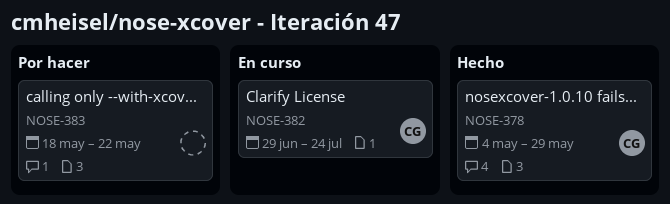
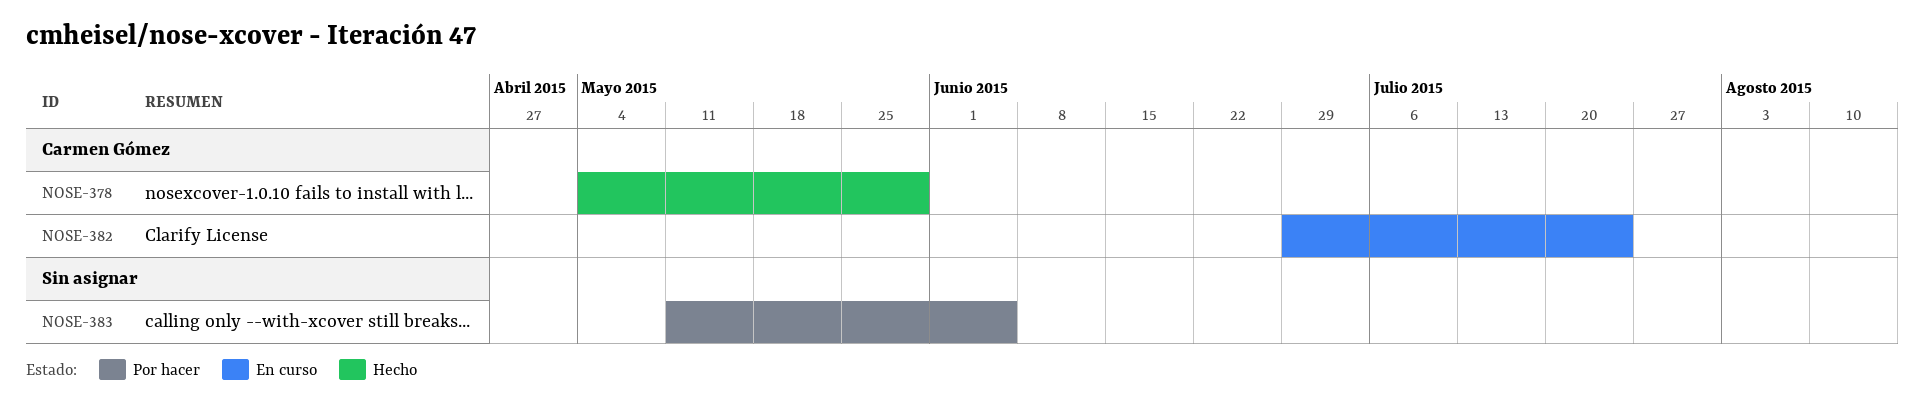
NOSE-383, start: May 18 -> May 11
NOSE-383, due: May 22 -> Jun 5

